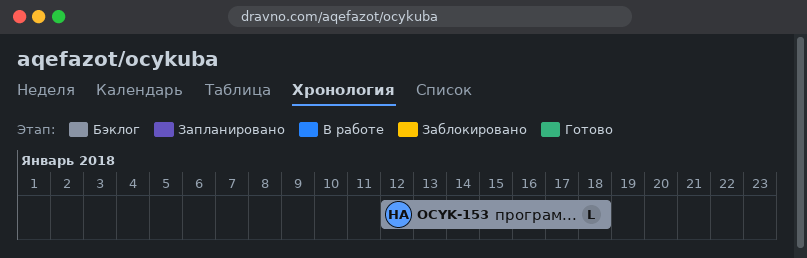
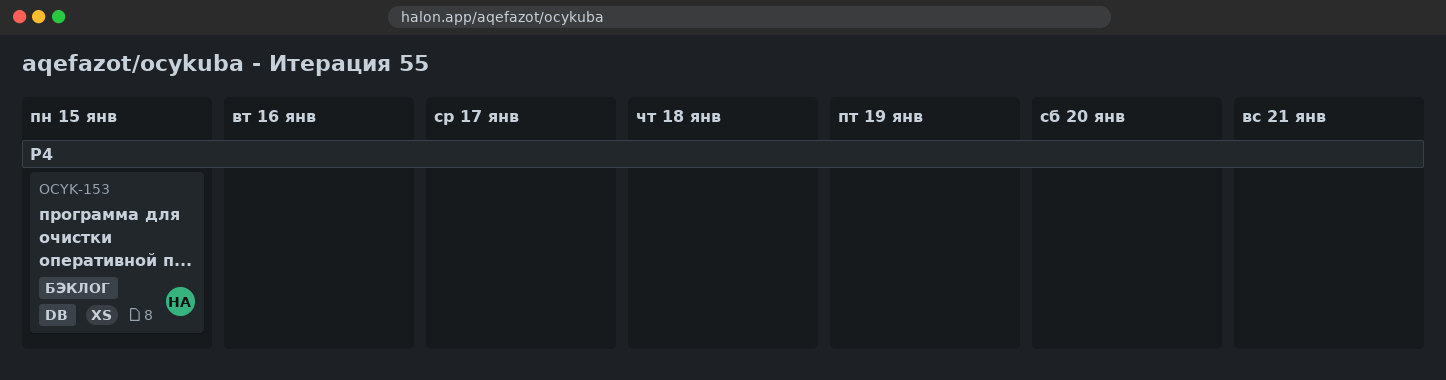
OCYK-153, estimate: L -> XS
OCYK-153, due: Jan 18 -> Jan 15

